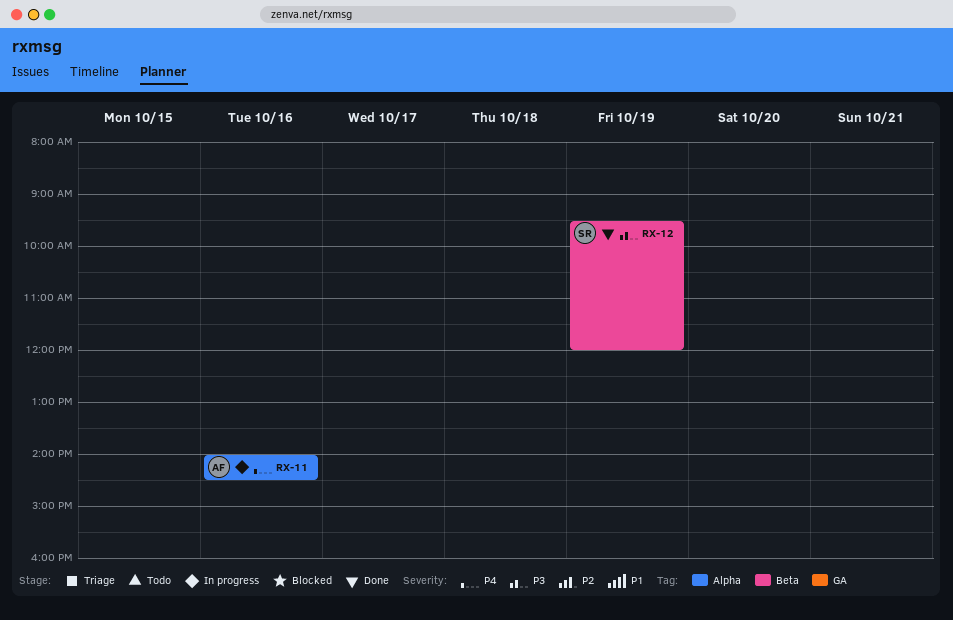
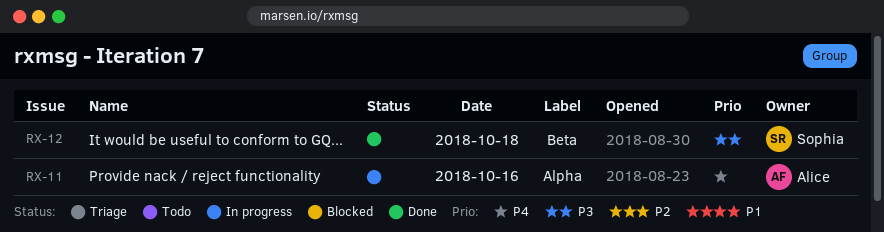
RX-12, day: Oct 19 -> Oct 18

